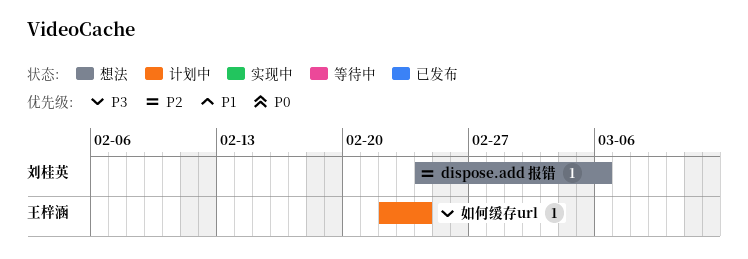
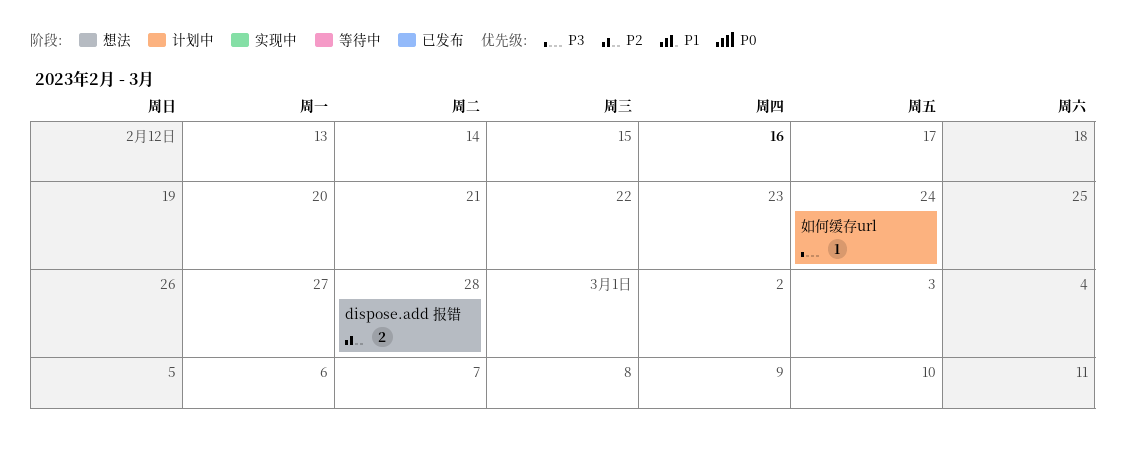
dispose.add 报错, estimate: 1 -> 2
dispose.add 报错, due: Mar 6 -> Feb 28

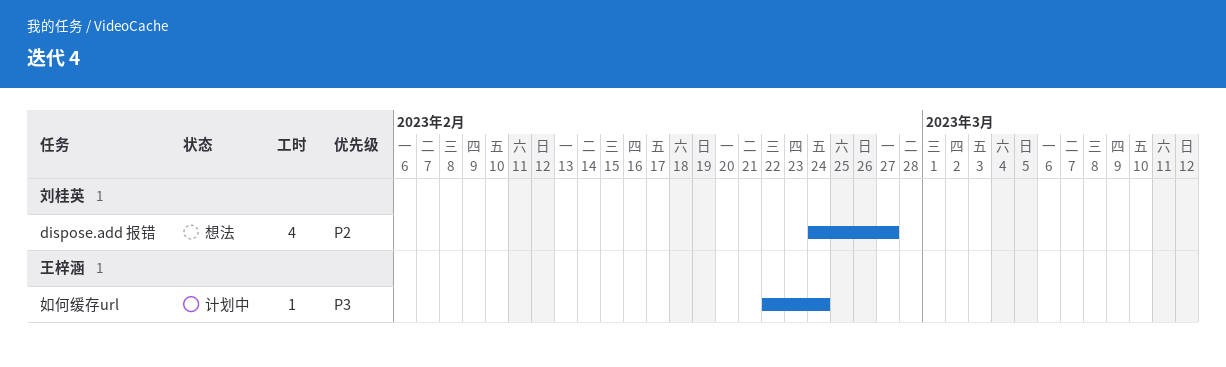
dispose.add 报错, estimate: 2 -> 4
dispose.add 报错, due: Feb 28 -> Feb 27

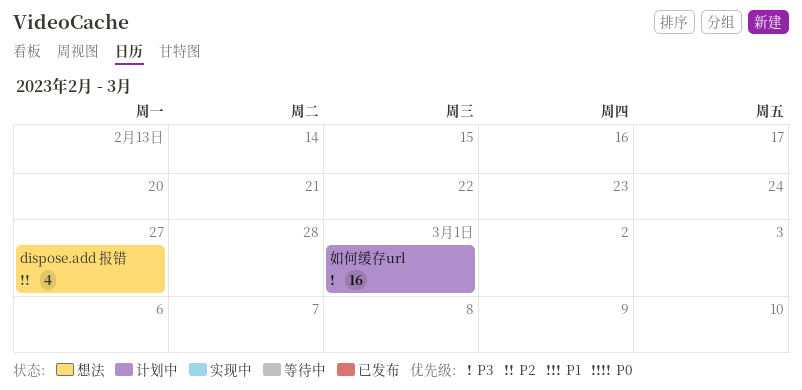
如何缓存url, estimate: 1 -> 16
如何缓存url, due: Feb 24 -> Mar 1

